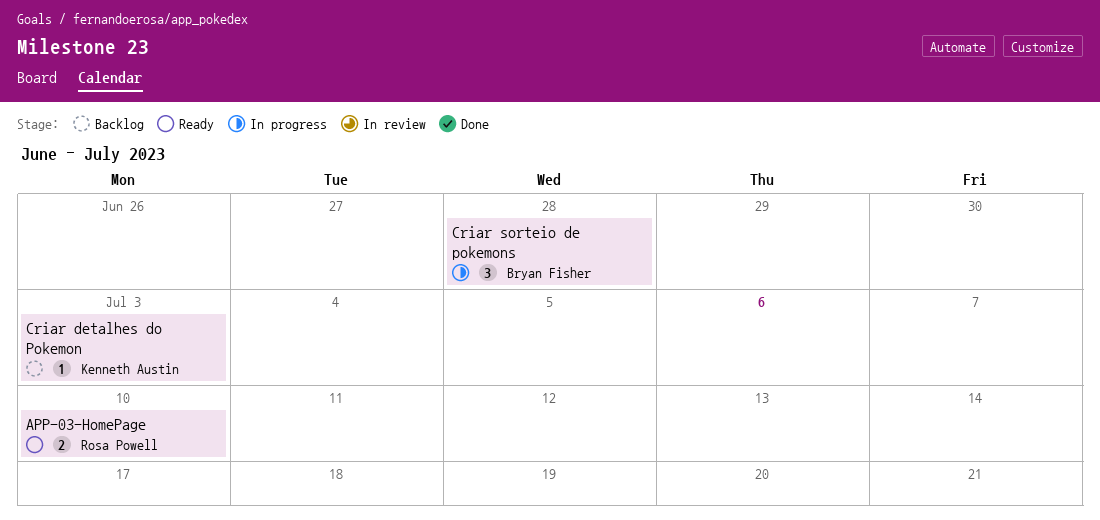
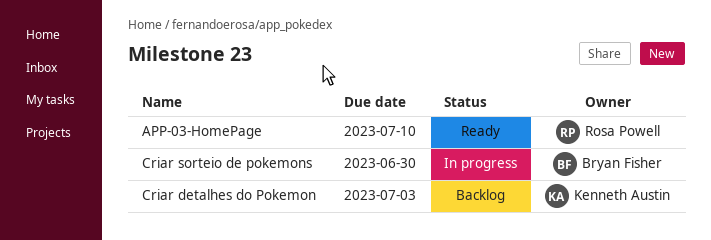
Criar sorteio de pokemons, due: Jun 28 -> Jun 30

